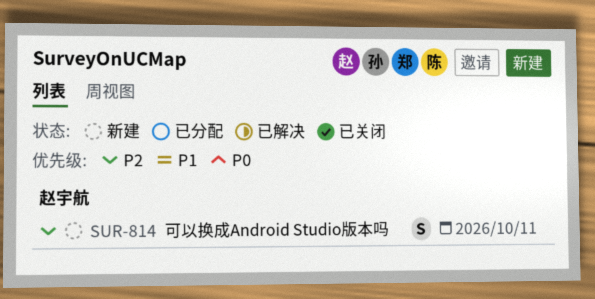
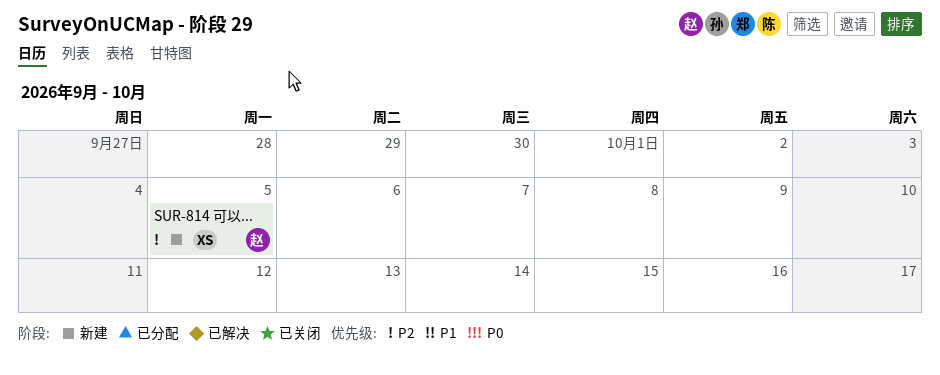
SUR-814, estimate: S -> XS
SUR-814, due: Oct 11 -> Oct 5

